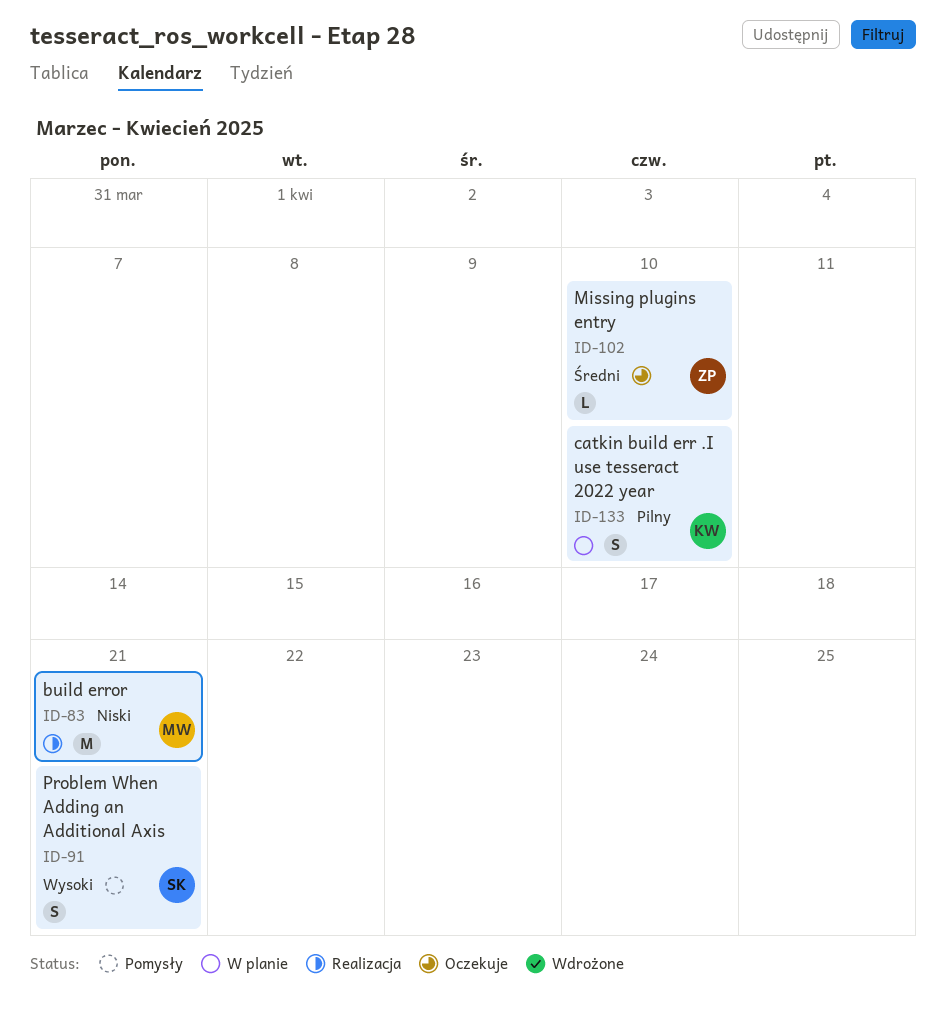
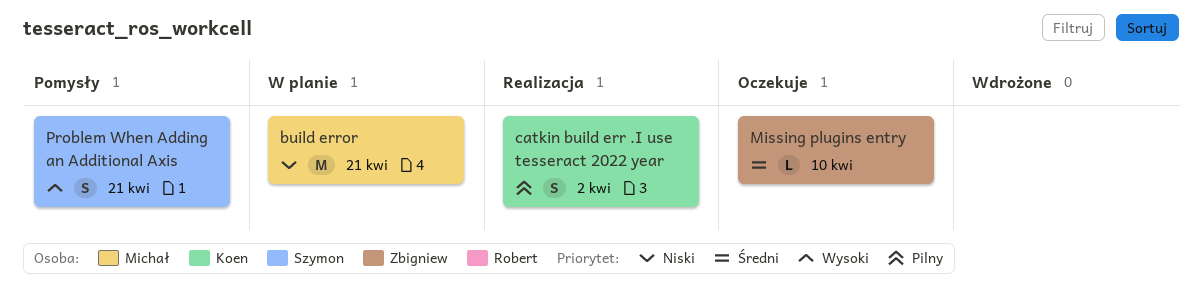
build error, status: Realizacja -> W planie
catkin build err .I use tesseract 2022 year, status: W planie -> Realizacja
catkin build err .I use tesseract 2022 year, due: Apr 10 -> Apr 2

